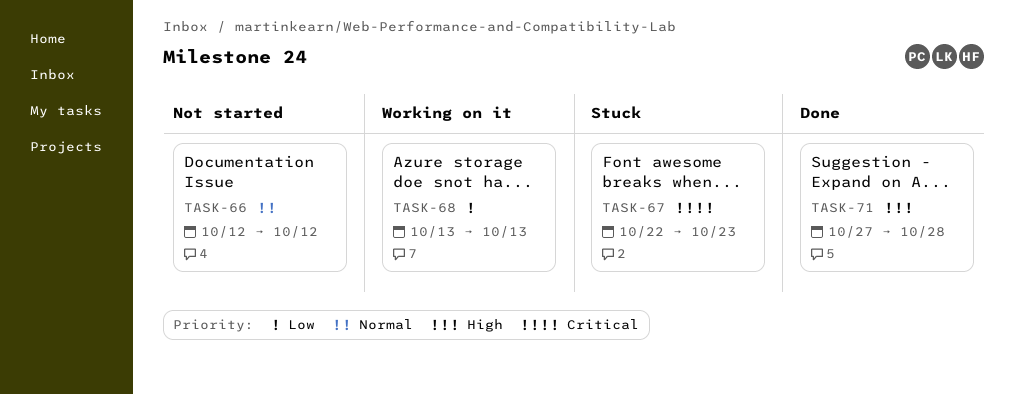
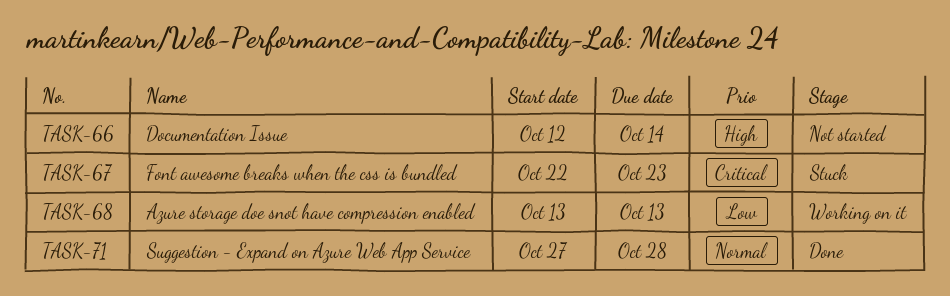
TASK-66, priority: Normal -> High
TASK-66, due: Oct 12 -> Oct 14
TASK-71, priority: High -> Normal

